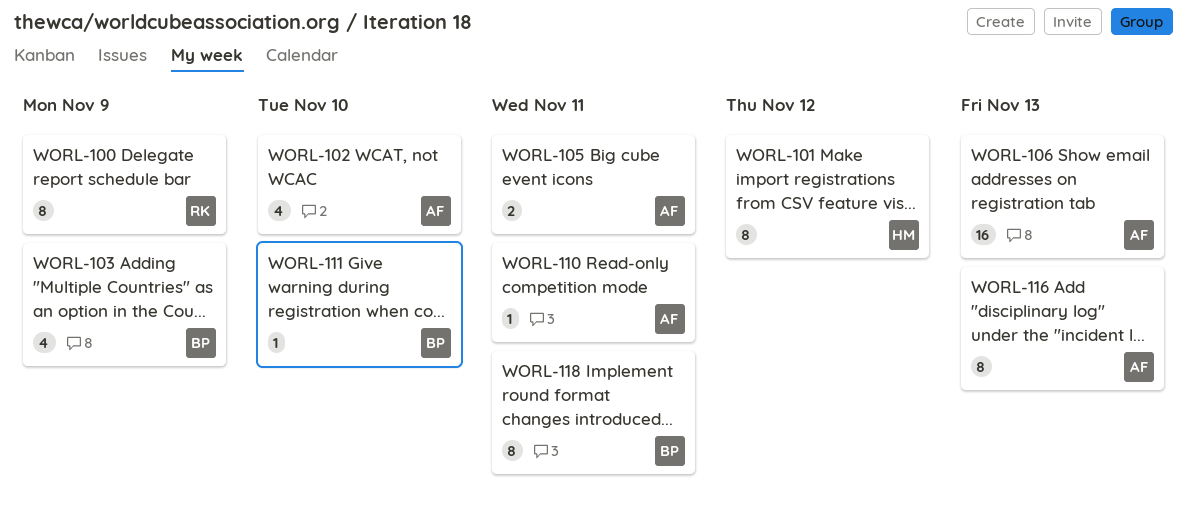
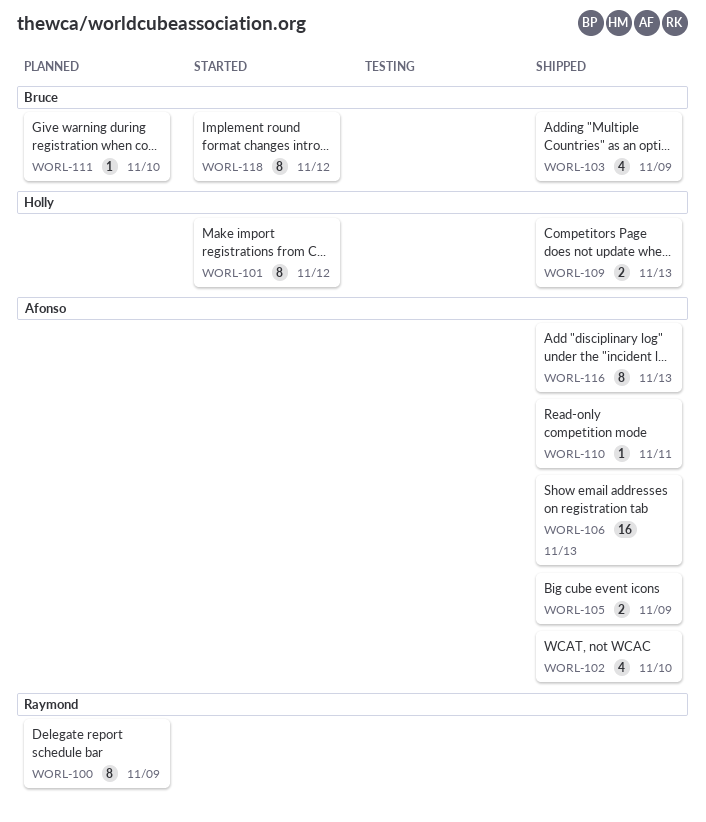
WORL-105, due: Nov 11 -> Nov 9
WORL-109: none -> present
WORL-118, due: Nov 11 -> Nov 12

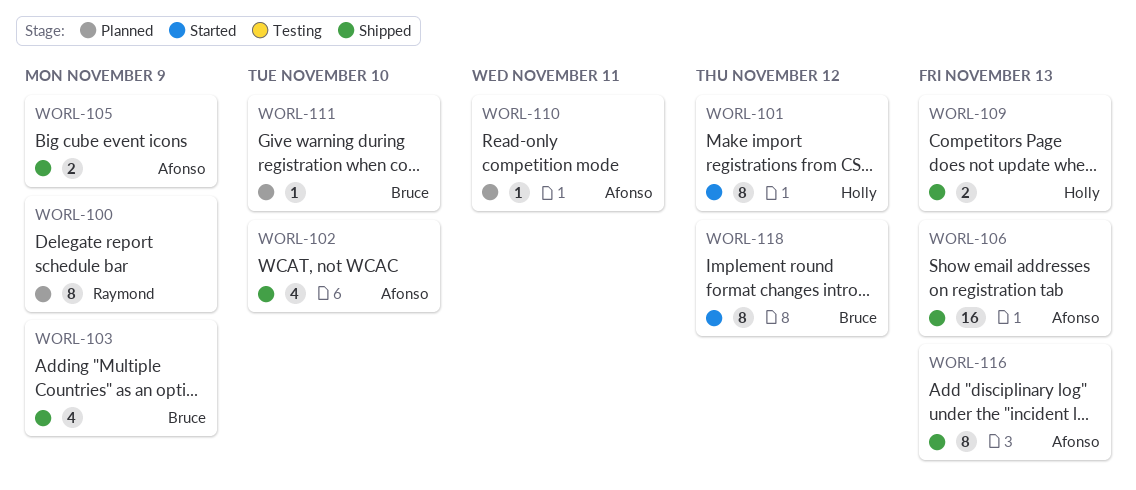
WORL-110, status: Shipped -> Planned

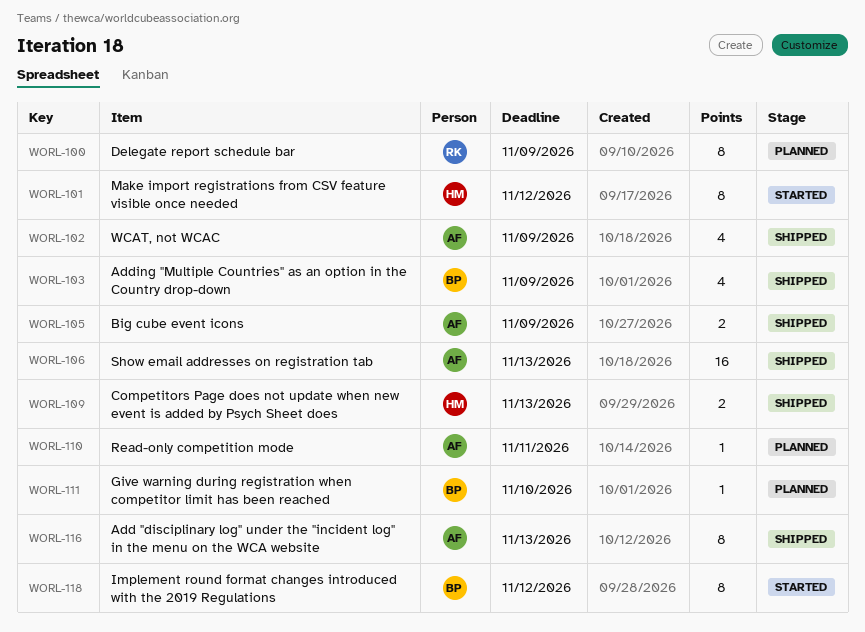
WORL-102, due: Nov 10 -> Nov 9

